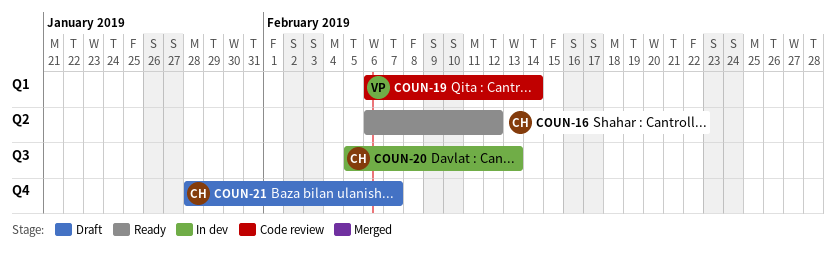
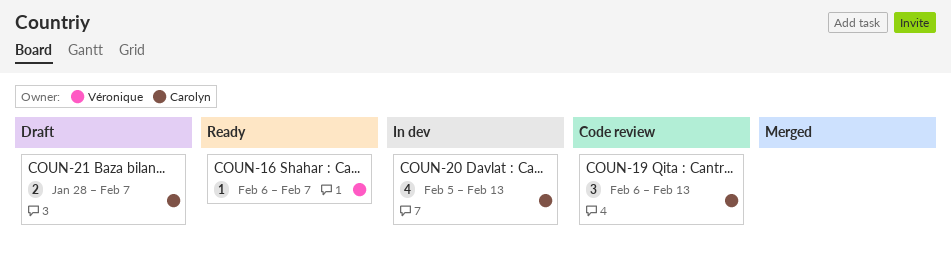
COUN-16, owner: Carolyn -> Véronique
COUN-16, due: Feb 12 -> Feb 7
COUN-19, owner: Véronique -> Carolyn
COUN-19, due: Feb 14 -> Feb 13

